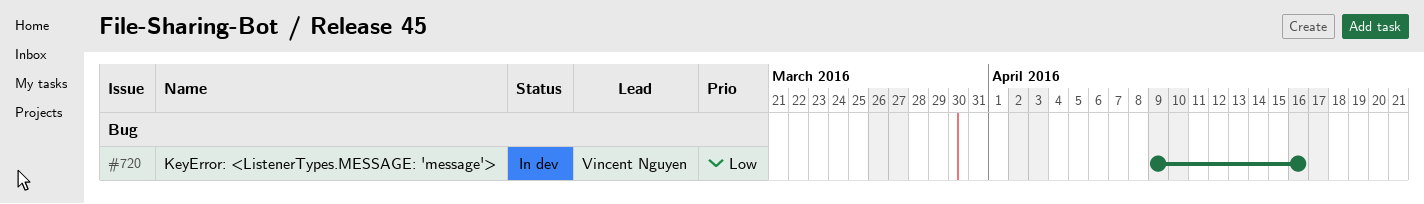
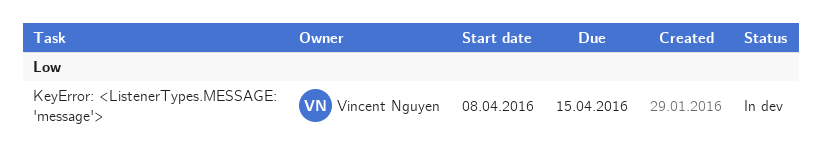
KeyError: <ListenerTypes.MESSAGE: 'message'>, start: Apr 9 -> Apr 8
KeyError: <ListenerTypes.MESSAGE: 'message'>, due: Apr 16 -> Apr 15

